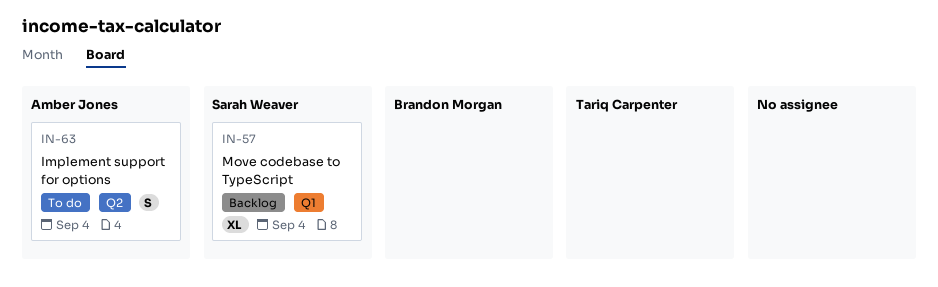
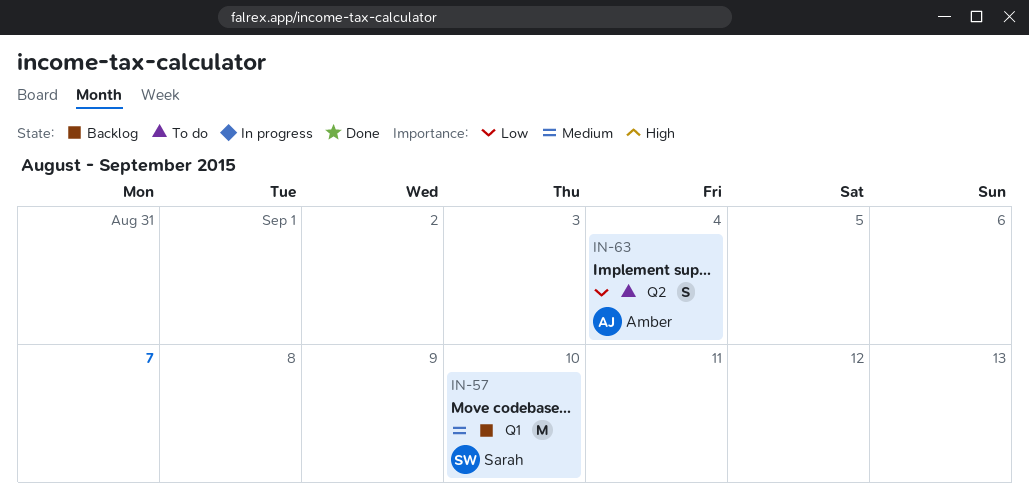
IN-57, estimate: XL -> M
IN-57, due: Sep 4 -> Sep 10

